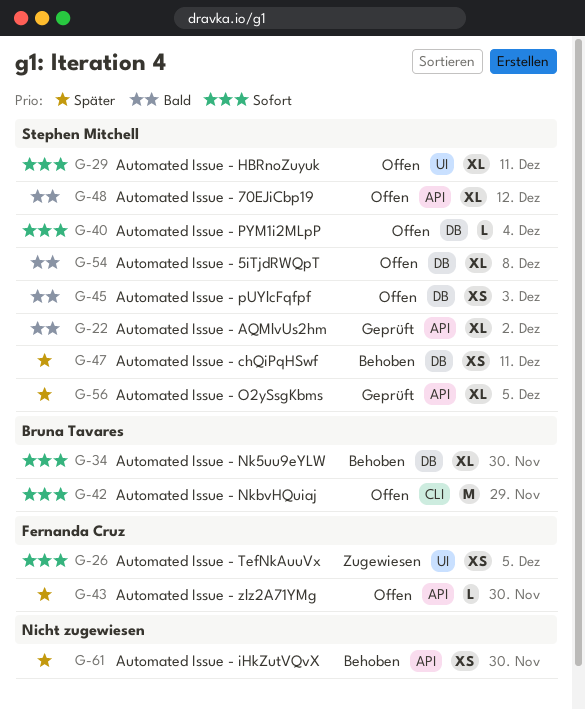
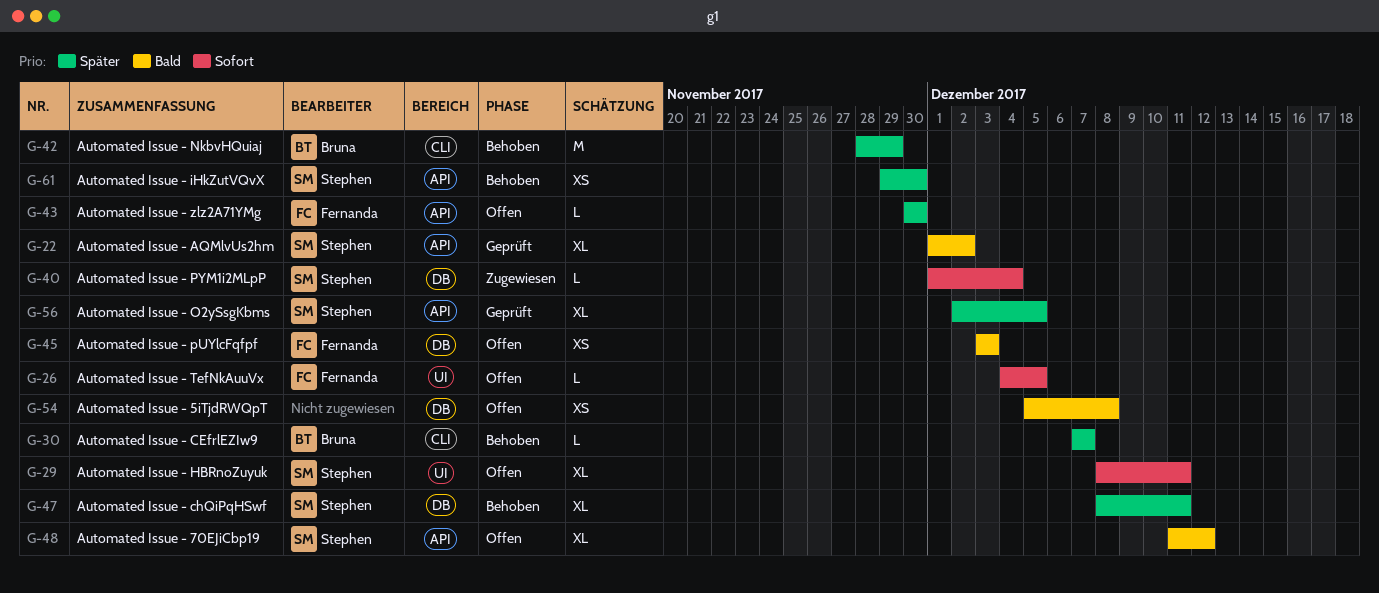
G-26, status: Zugewiesen -> Offen
G-26, estimate: XS -> L
G-30: none -> present
G-34: present -> none
G-40, status: Offen -> Zugewiesen
G-42, status: Offen -> Behoben
G-42, priority: Sofort -> Später
G-45, owner: Stephen Mitchell -> Fernanda Cruz
G-47, estimate: XS -> XL
G-54, owner: Stephen Mitchell -> none
G-54, estimate: XL -> XS
G-61, owner: none -> Stephen Mitchell

